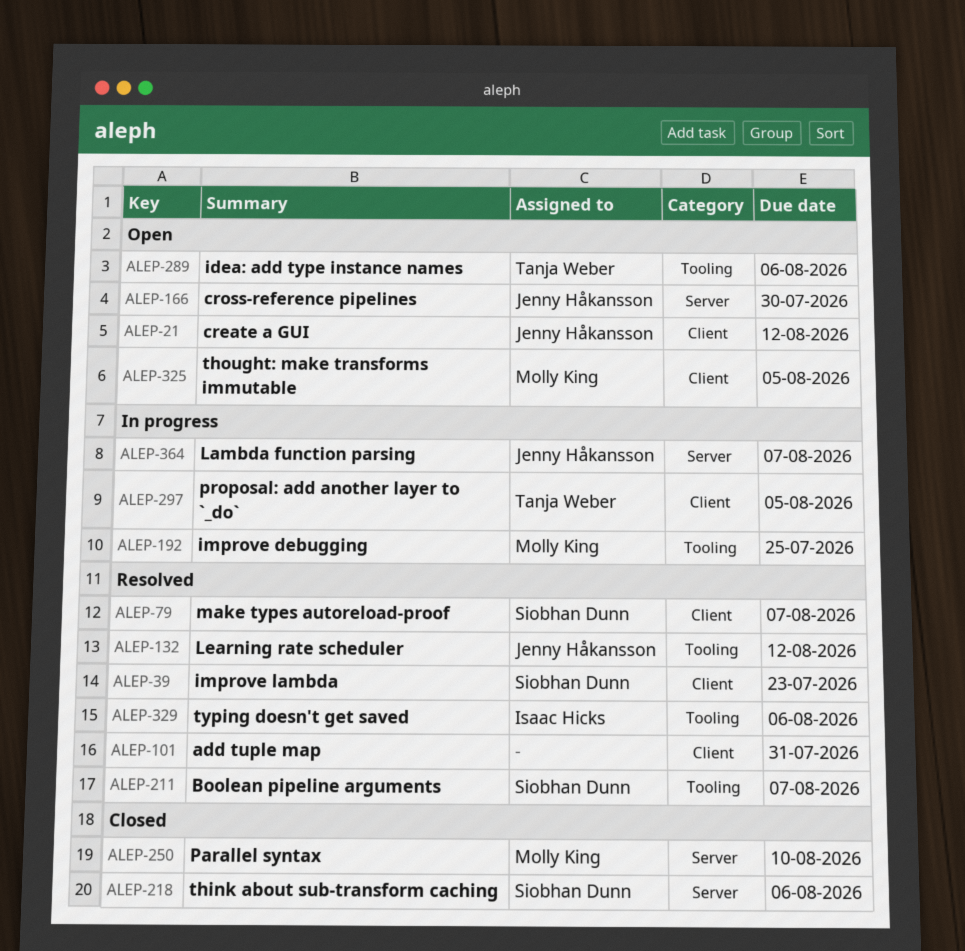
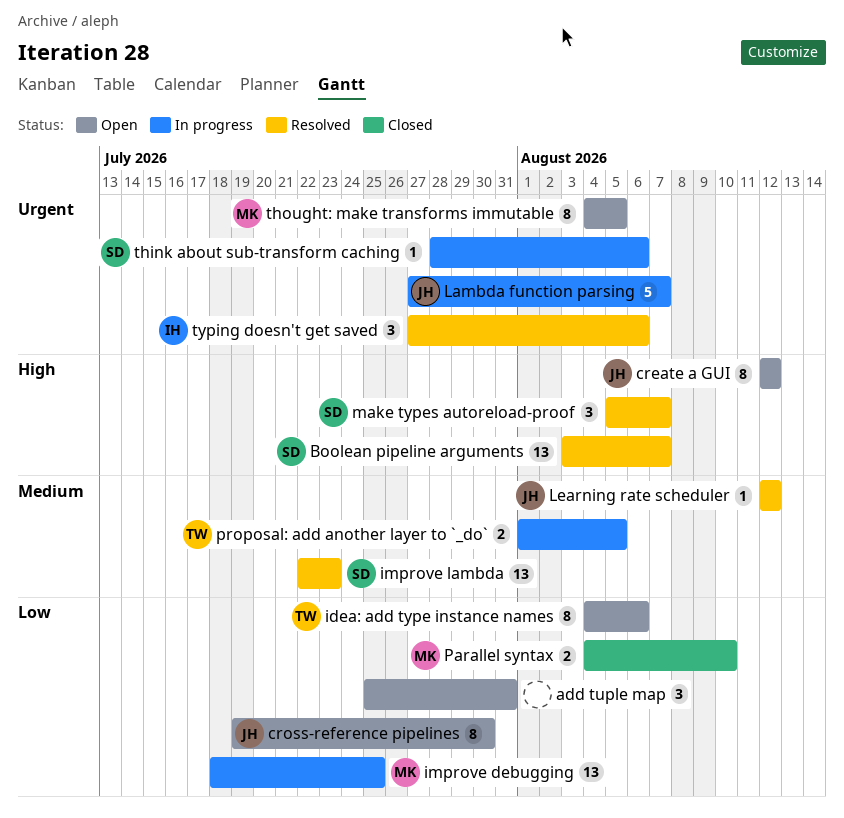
add tuple map, status: Resolved -> Open
think about sub-transform caching, status: Closed -> In progress

